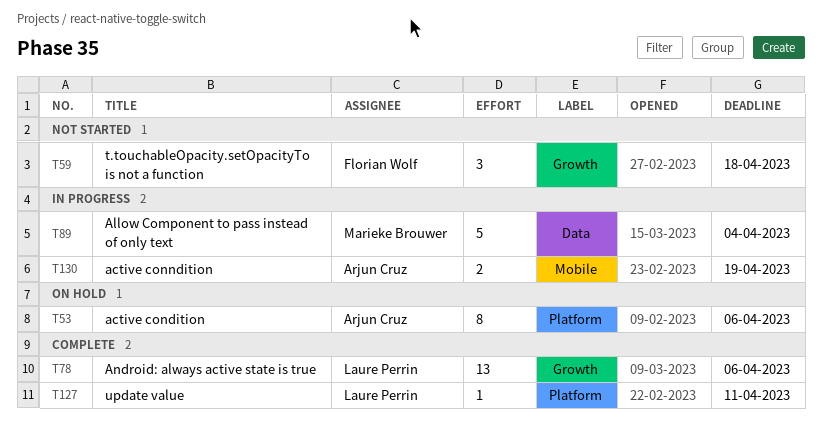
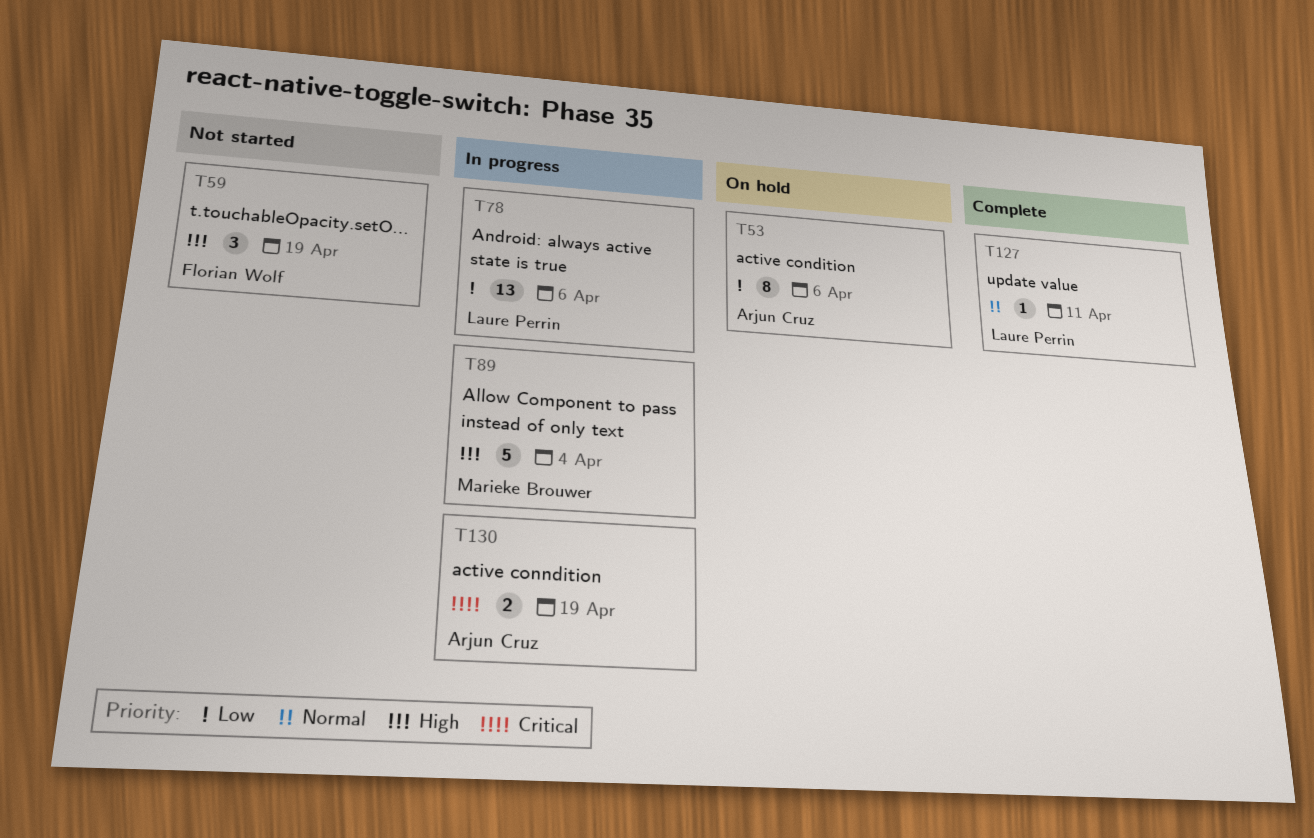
T59, due: Apr 18 -> Apr 19
T78, status: Complete -> In progress

